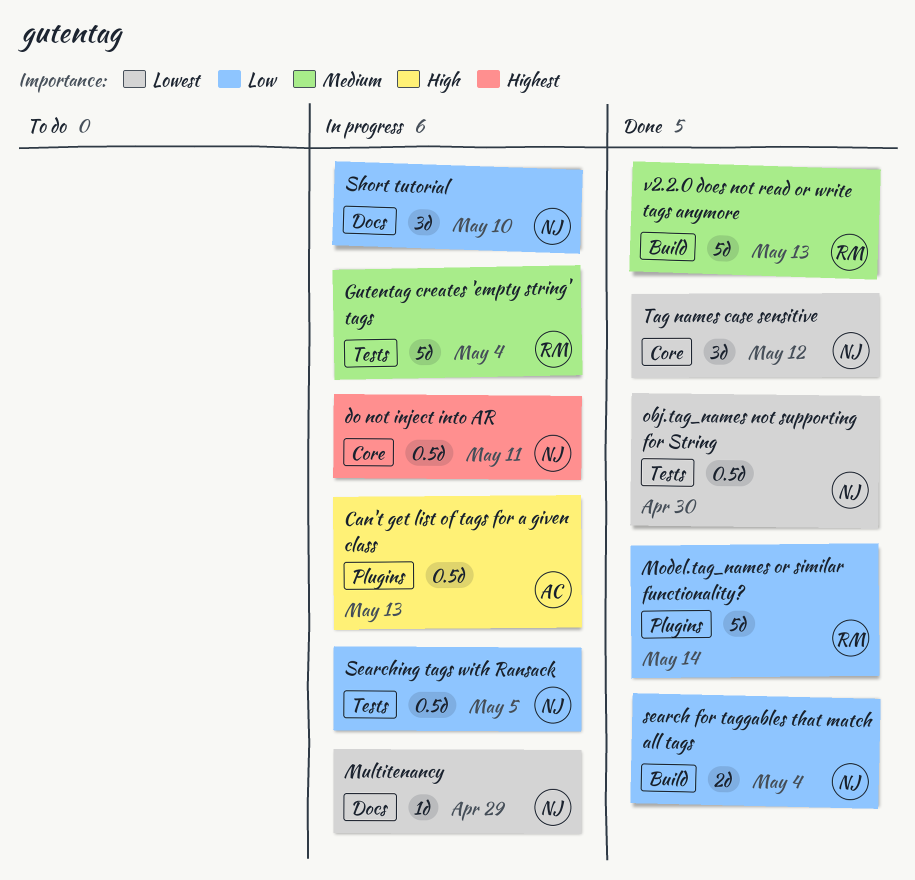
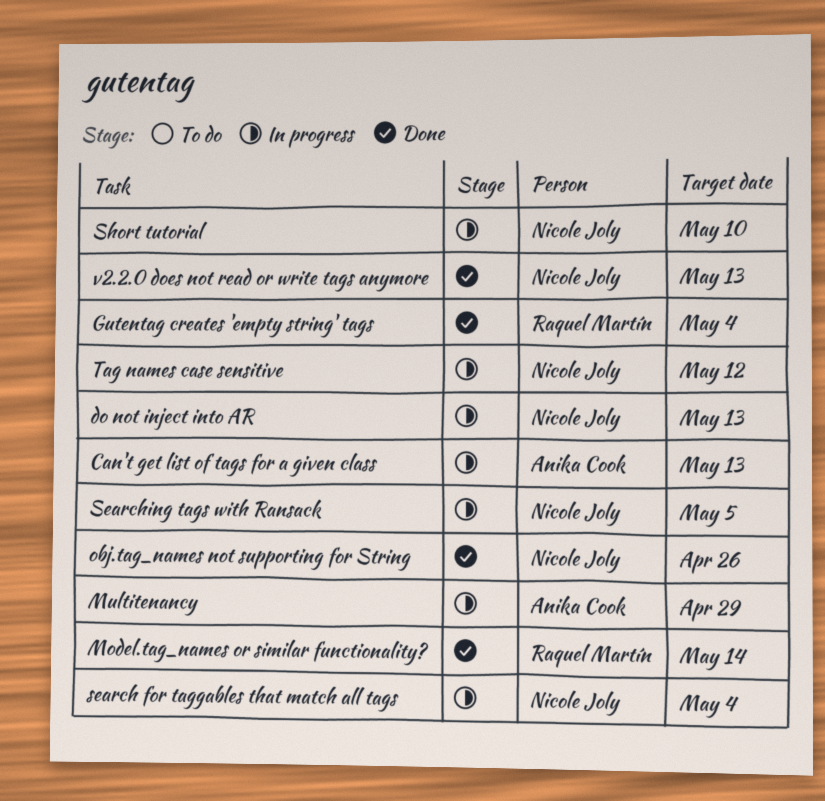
do not inject into AR, due: May 11 -> May 13
Gutentag creates 'empty string' tags, status: In progress -> Done
Multitenancy, owner: Nicole Joly -> Anika Cook
obj.tag_names not supporting for String, due: Apr 30 -> Apr 26
search for taggables that match all tags, status: Done -> In progress
Tag names case sensitive, status: Done -> In progress
v2.2.0 does not read or write tags anymore, owner: Raquel Martín -> Nicole Joly

